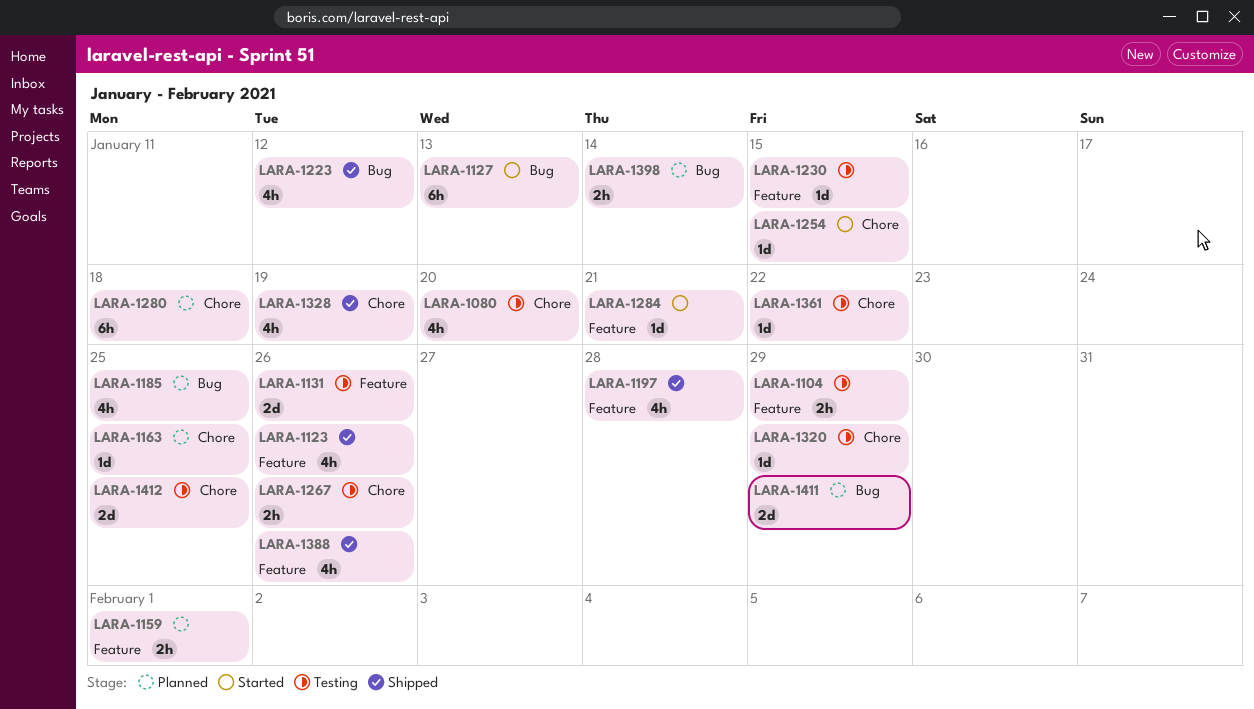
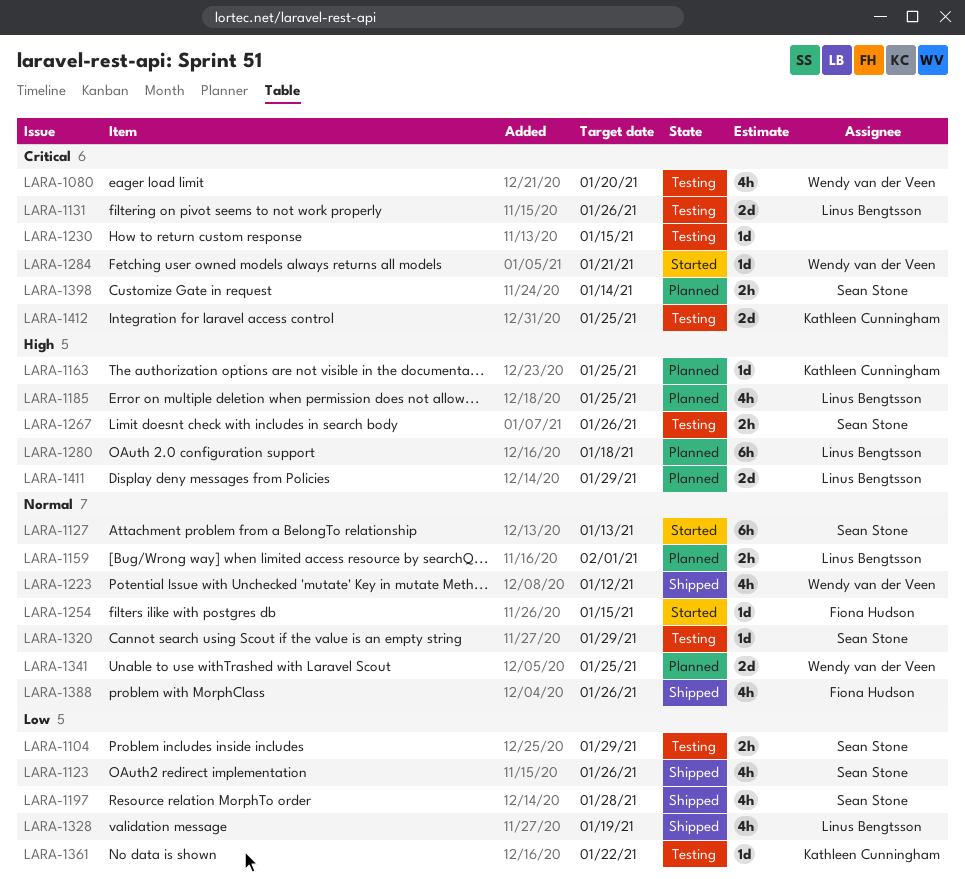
LARA-1341: none -> present

